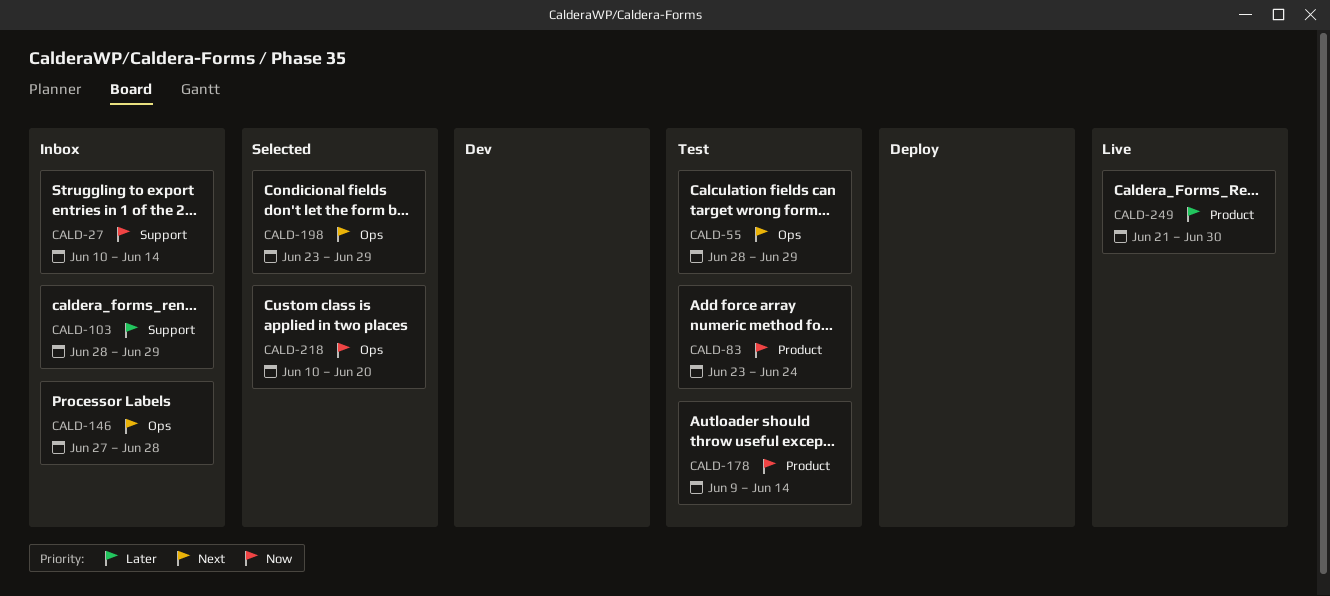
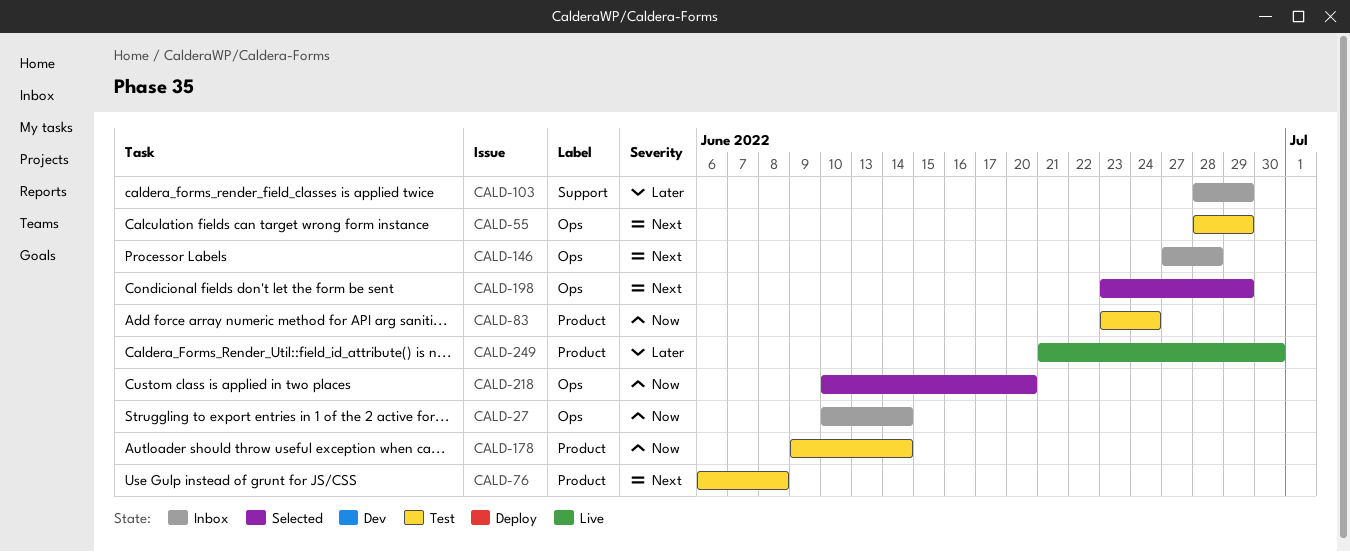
CALD-27, label: Support -> Ops
CALD-76: none -> present

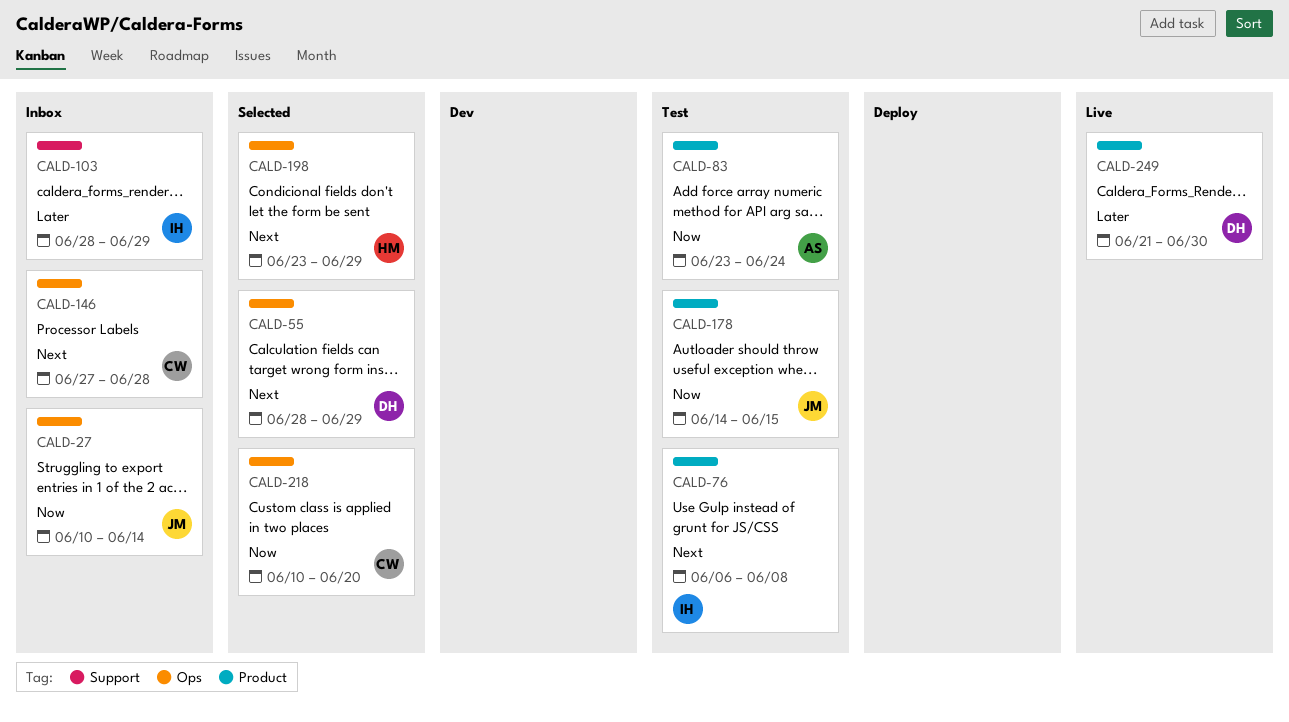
CALD-55, status: Test -> Selected
CALD-178, start: Jun 9 -> Jun 14
CALD-178, due: Jun 14 -> Jun 15

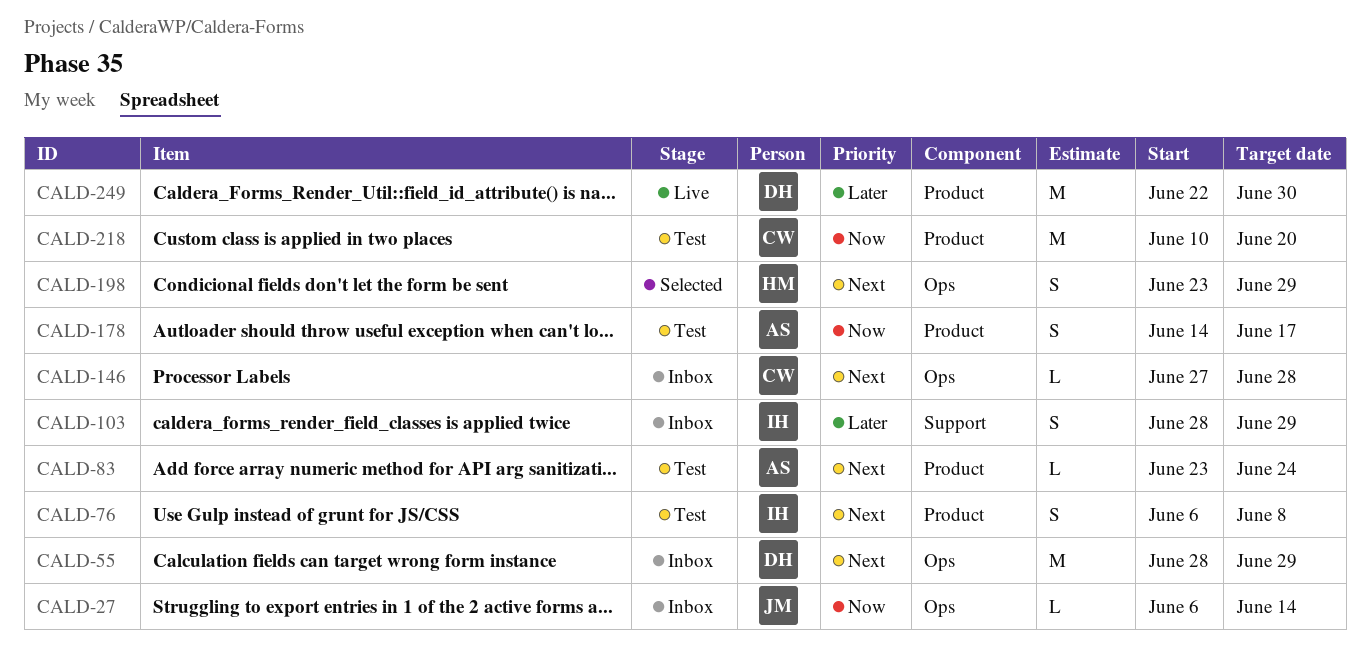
CALD-27, start: Jun 10 -> Jun 6
CALD-55, status: Selected -> Inbox
CALD-83, priority: Now -> Next
CALD-178, owner: JM -> AS
CALD-178, due: Jun 15 -> Jun 17
CALD-218, status: Selected -> Test
CALD-218, label: Ops -> Product
CALD-249, start: Jun 21 -> Jun 22

